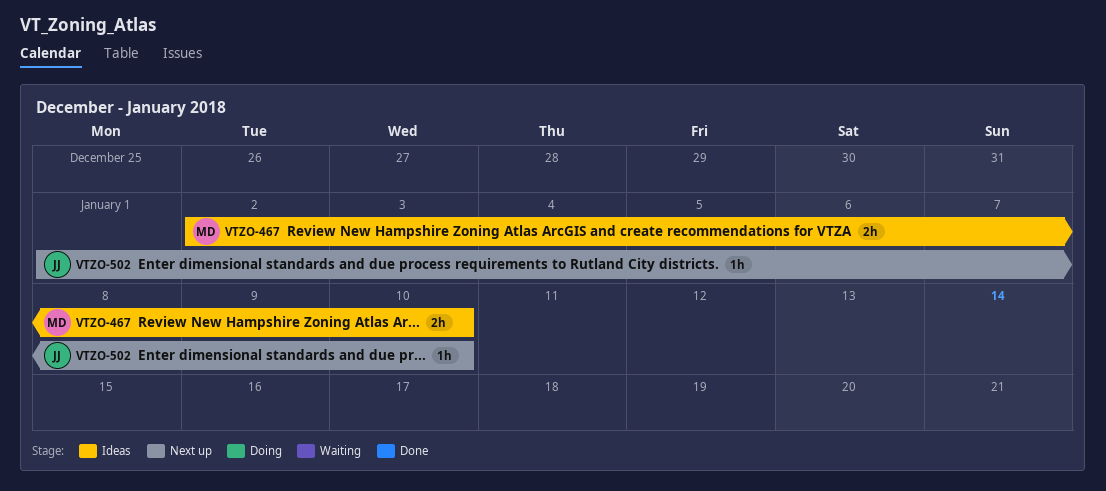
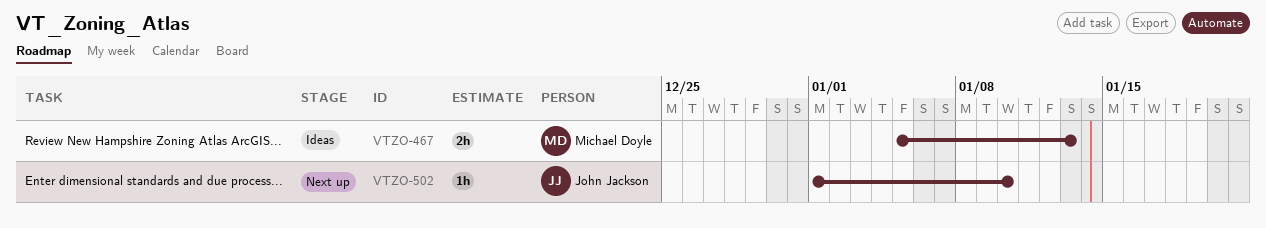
VTZO-467, start: Jan 2 -> Jan 5
VTZO-467, due: Jan 10 -> Jan 13

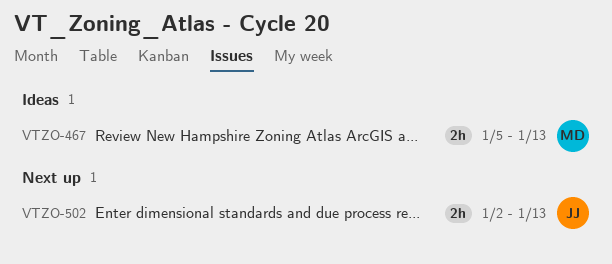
VTZO-502, estimate: 1h -> 2h
VTZO-502, start: Jan 1 -> Jan 2
VTZO-502, due: Jan 10 -> Jan 13

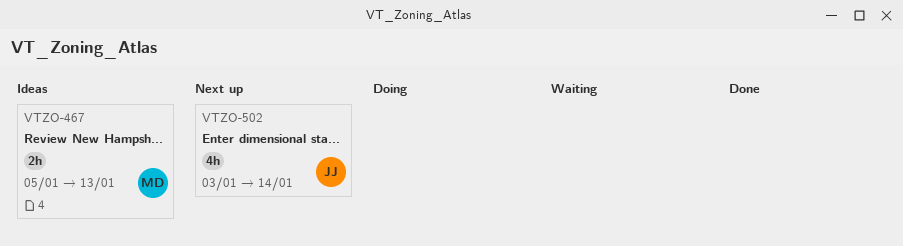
VTZO-502, estimate: 2h -> 4h
VTZO-502, start: Jan 2 -> Jan 3
VTZO-502, due: Jan 13 -> Jan 14

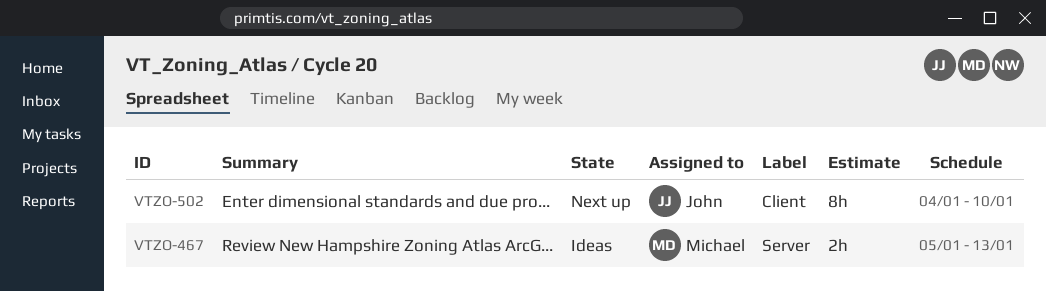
VTZO-502, estimate: 4h -> 8h
VTZO-502, start: Jan 3 -> Jan 4
VTZO-502, due: Jan 14 -> Jan 10

